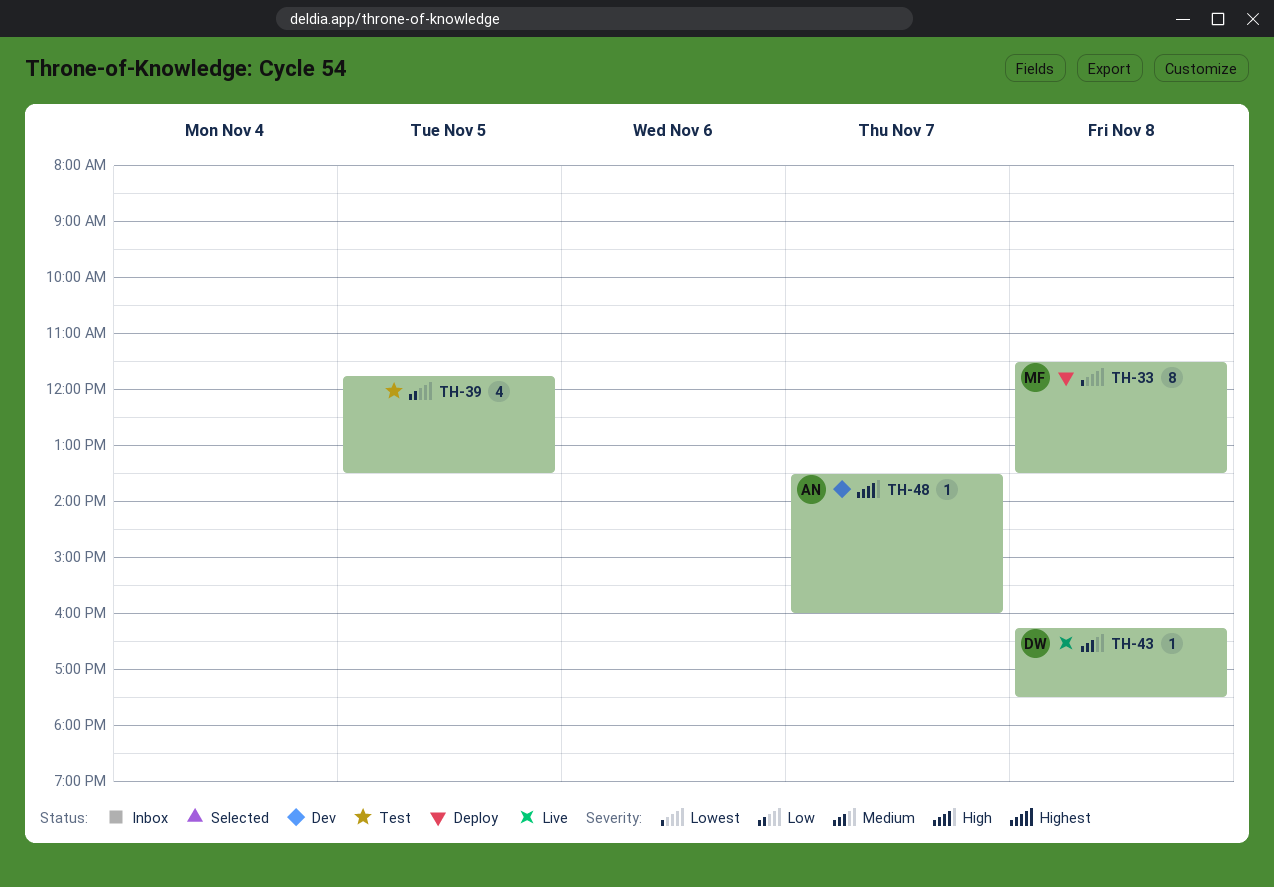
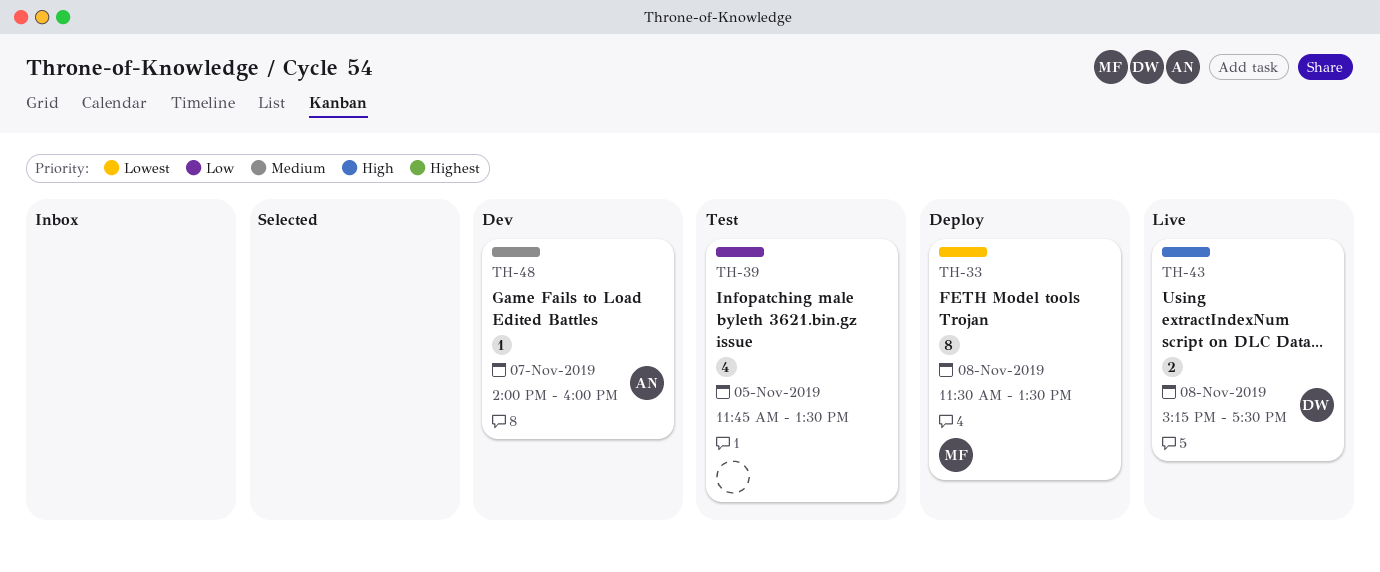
TH-43, priority: Medium -> High
TH-43, estimate: 1 -> 2
TH-43, begins: 16:15 -> 15:15
TH-48, priority: High -> Medium
TH-48, begins: 13:30 -> 14:00

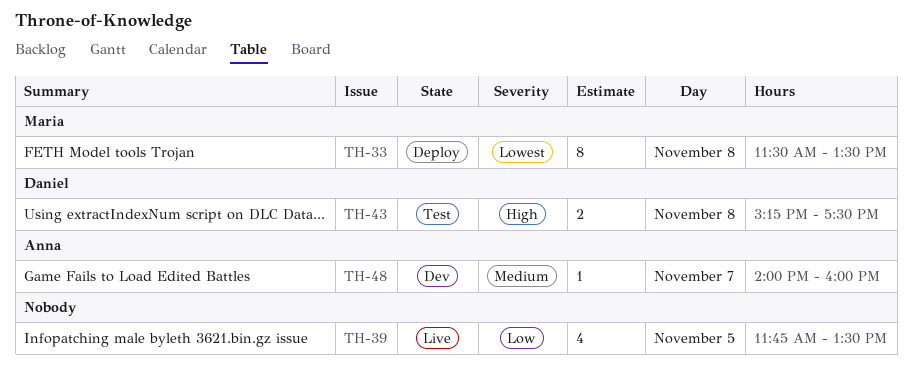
TH-39, status: Test -> Live
TH-43, status: Live -> Test

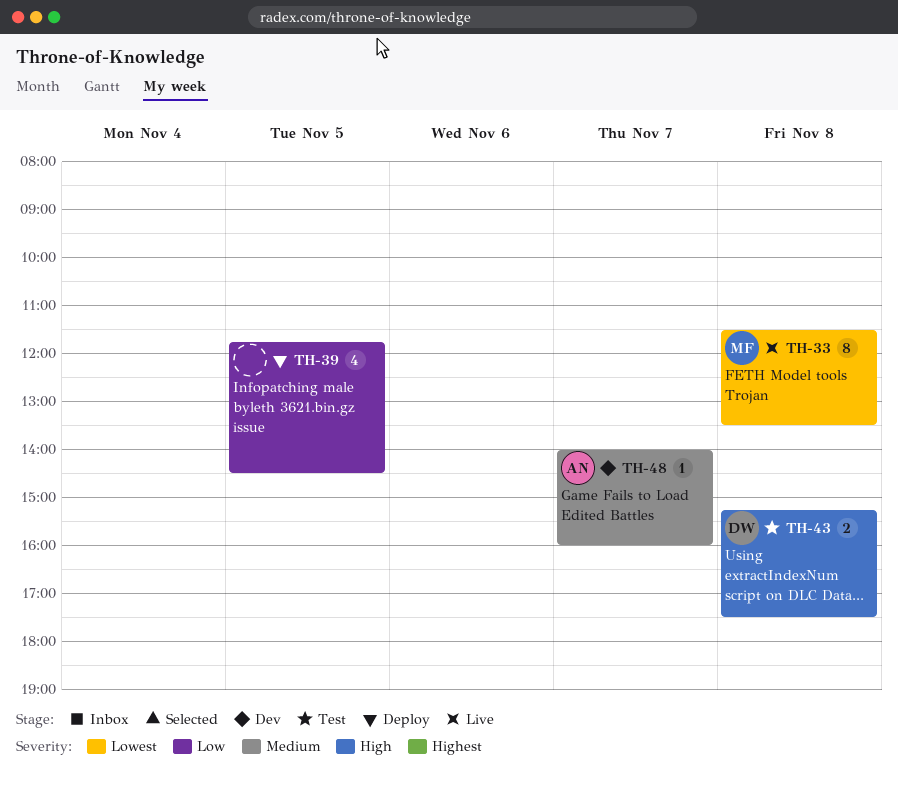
TH-33, status: Deploy -> Live
TH-39, status: Live -> Deploy
TH-39, ends: 13:30 -> 14:30

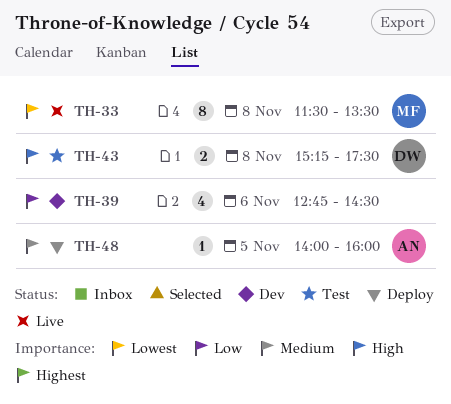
TH-39, status: Deploy -> Dev
TH-39, day: Nov 5 -> Nov 6
TH-39, begins: 11:45 -> 12:45
TH-48, status: Dev -> Deploy
TH-48, day: Nov 7 -> Nov 5

